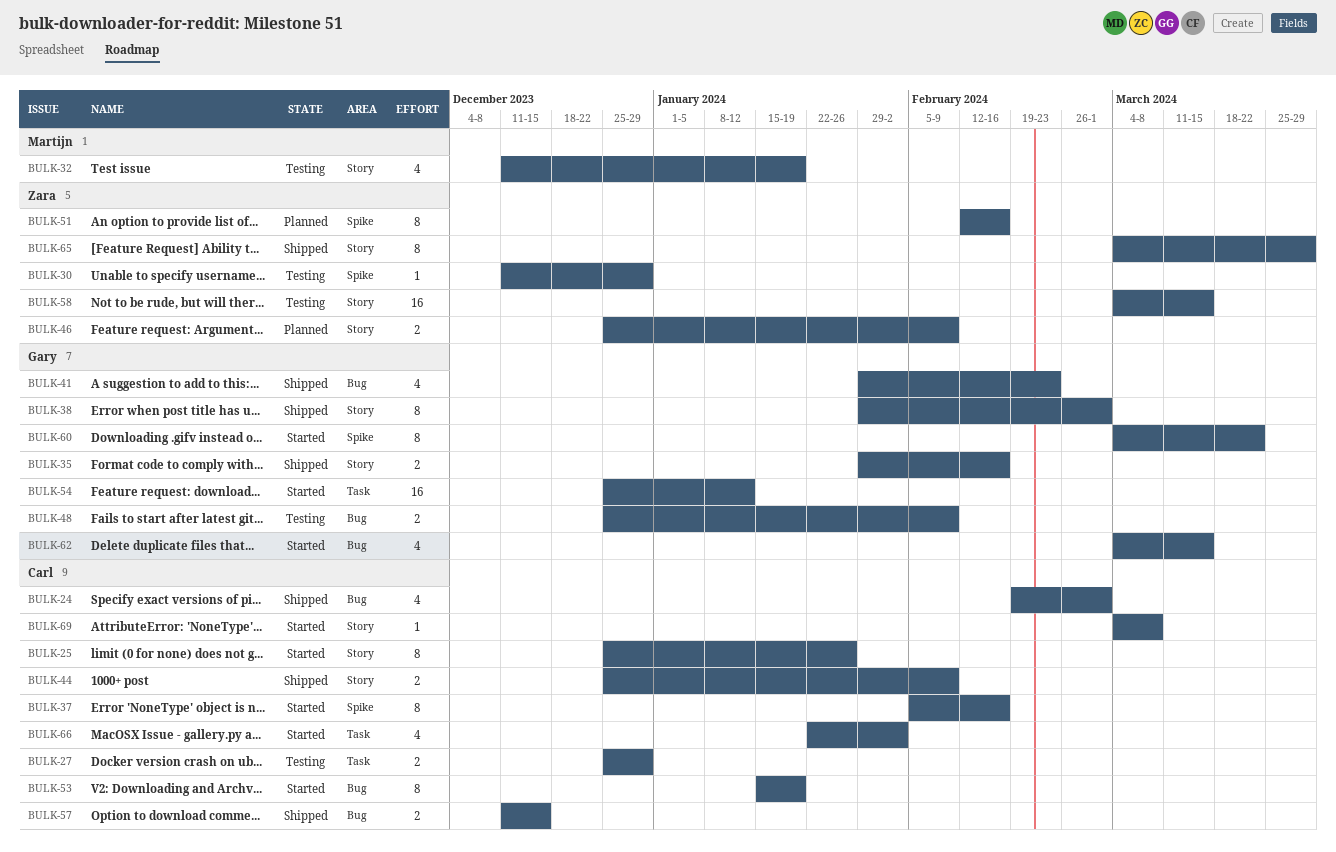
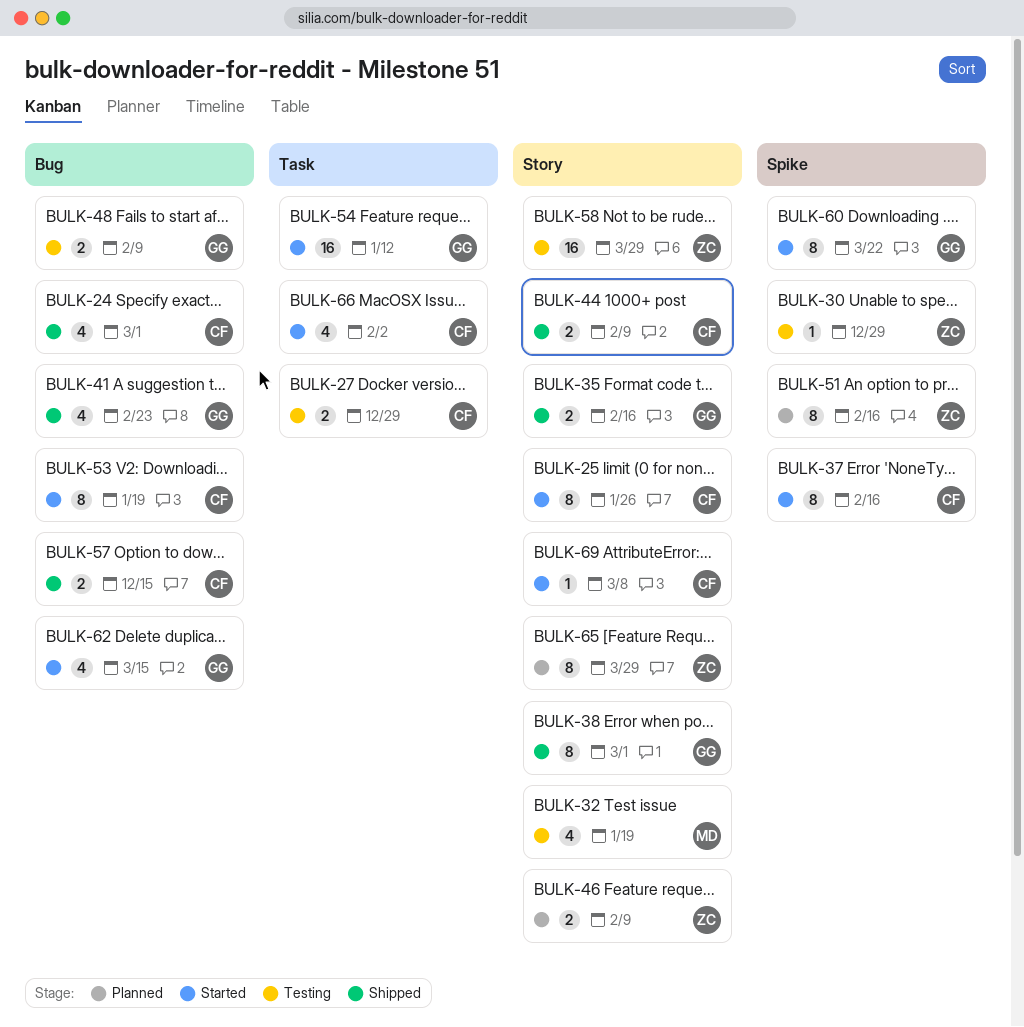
BULK-58, due: Mar 15 -> Mar 29
BULK-65, status: Shipped -> Planned

